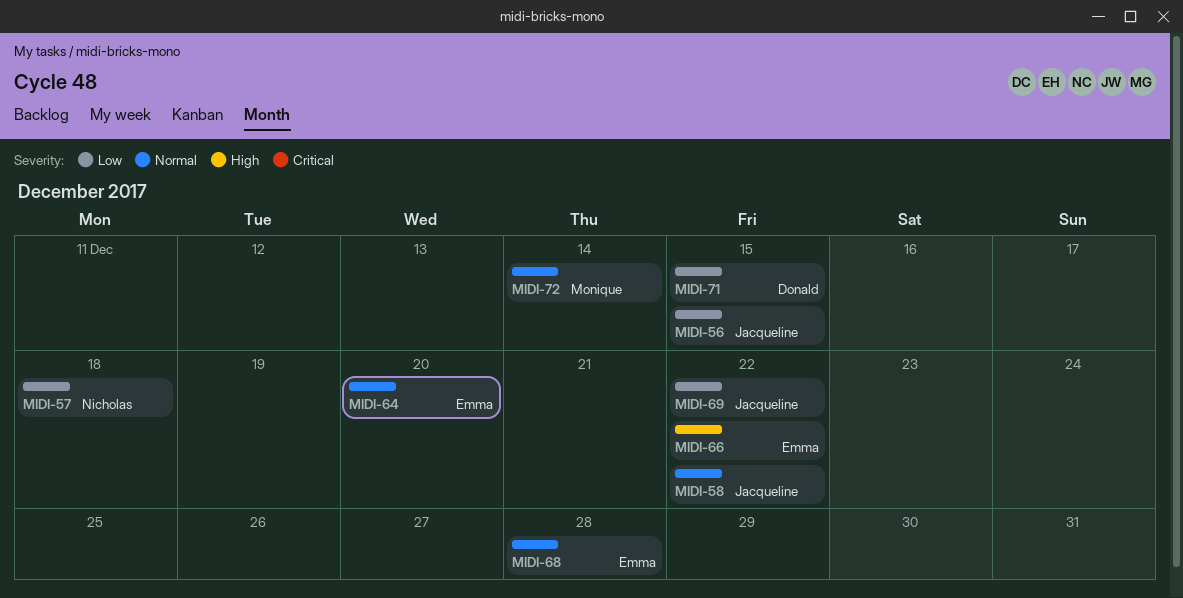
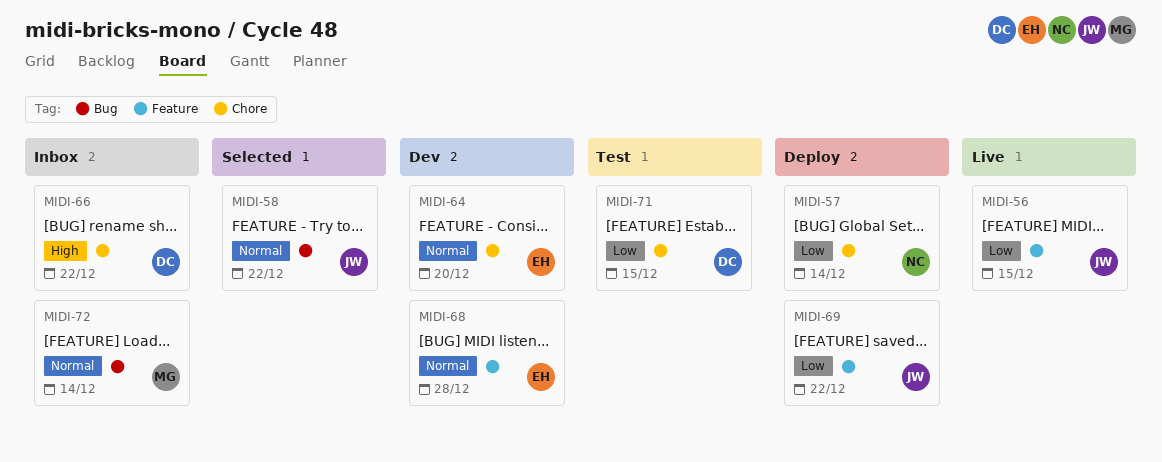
MIDI-57, due: Dec 18 -> Dec 14
MIDI-66, owner: Emma -> Donald

